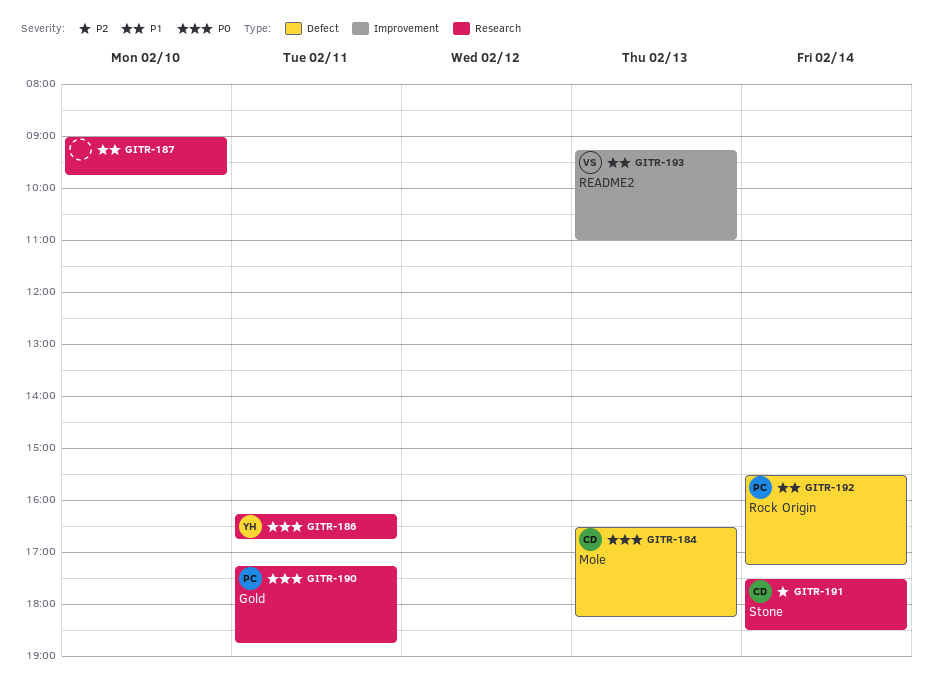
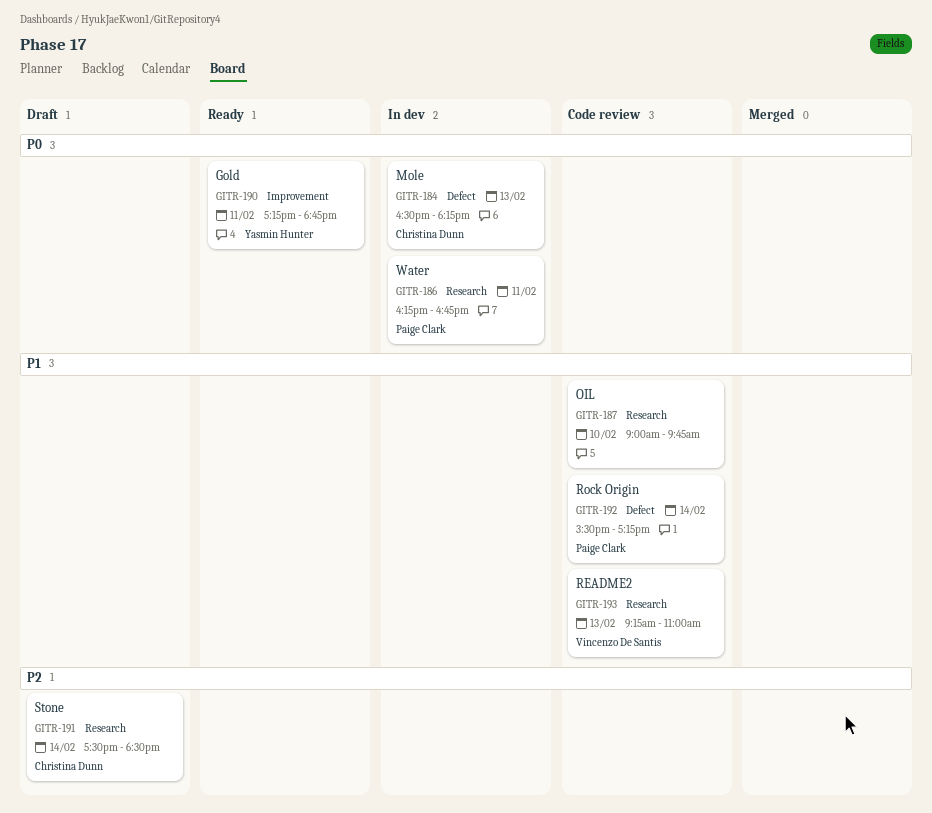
GITR-186, owner: Yasmin Hunter -> Paige Clark
GITR-190, owner: Paige Clark -> Yasmin Hunter
GITR-190, label: Research -> Improvement
GITR-193, label: Improvement -> Research

